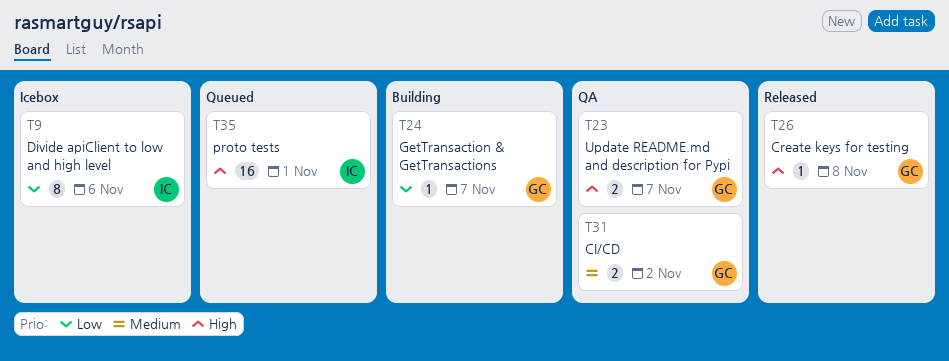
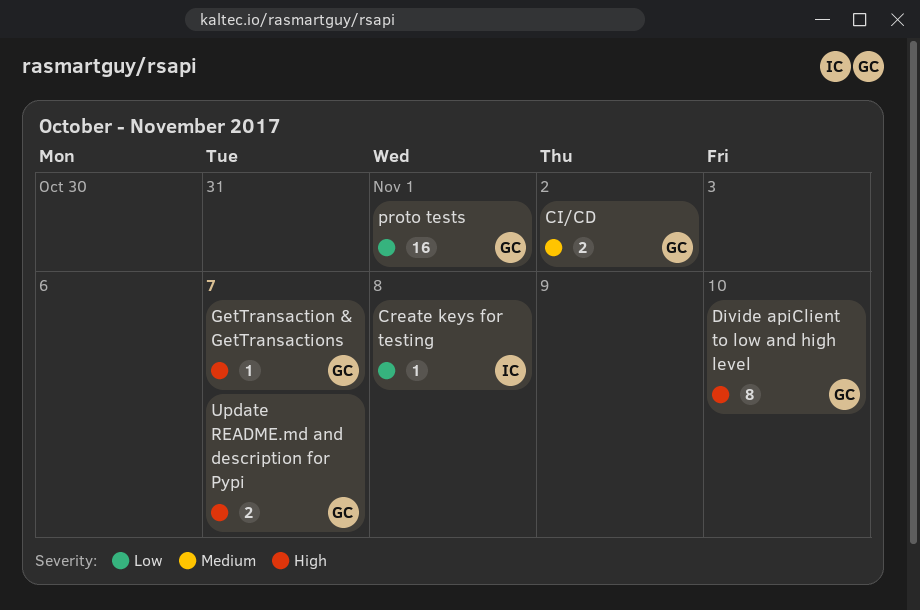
Create keys for testing, owner: GC -> IC
Create keys for testing, priority: High -> Low
Divide apiClient to low and high level, owner: IC -> GC
Divide apiClient to low and high level, priority: Low -> High
Divide apiClient to low and high level, due: Nov 6 -> Nov 10
GetTransaction & GetTransactions, priority: Low -> High
proto tests, owner: IC -> GC
proto tests, priority: High -> Low

